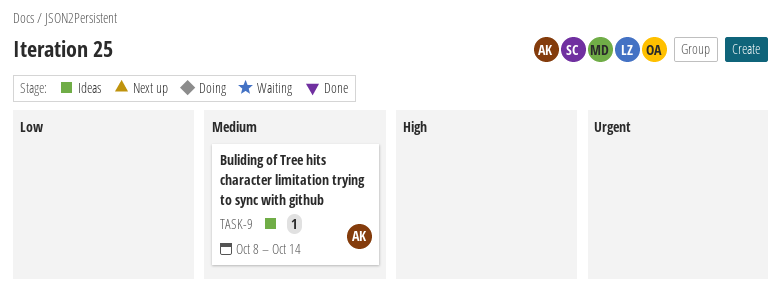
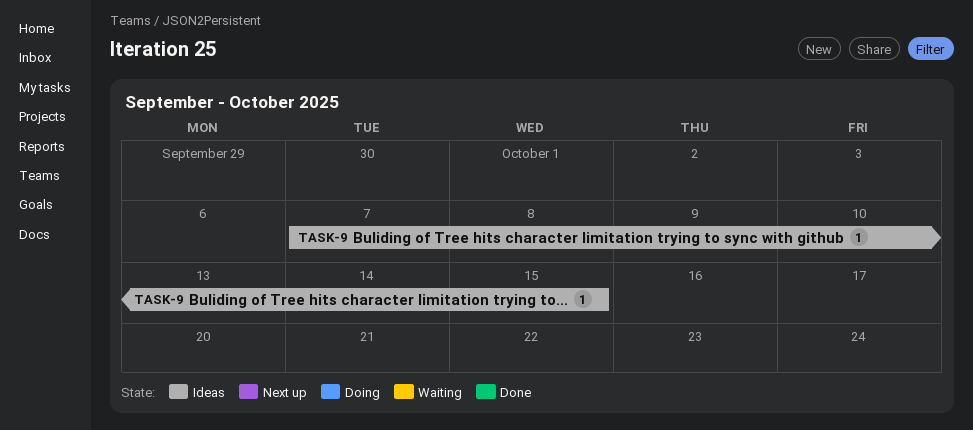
TASK-9, start: Oct 8 -> Oct 7
TASK-9, due: Oct 14 -> Oct 15

